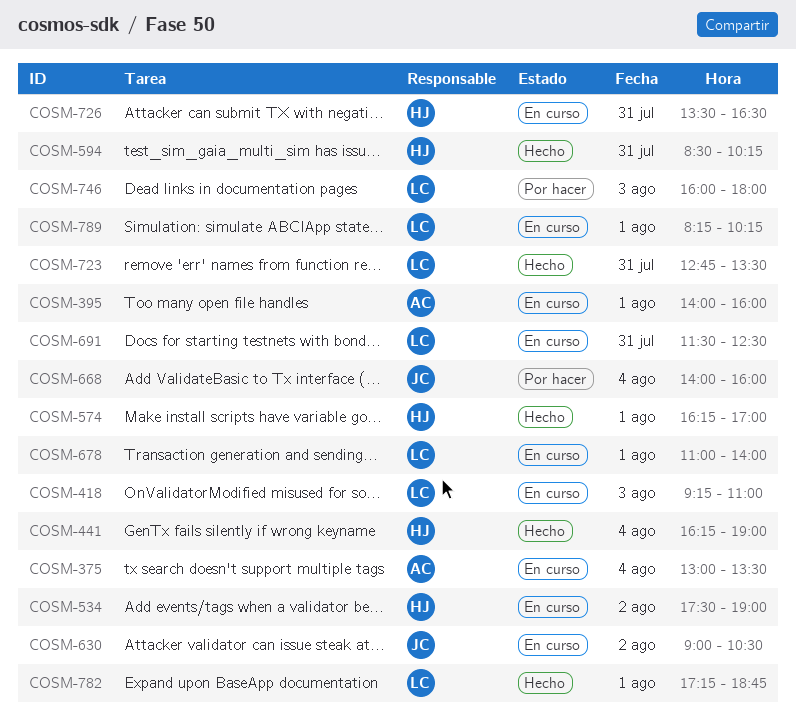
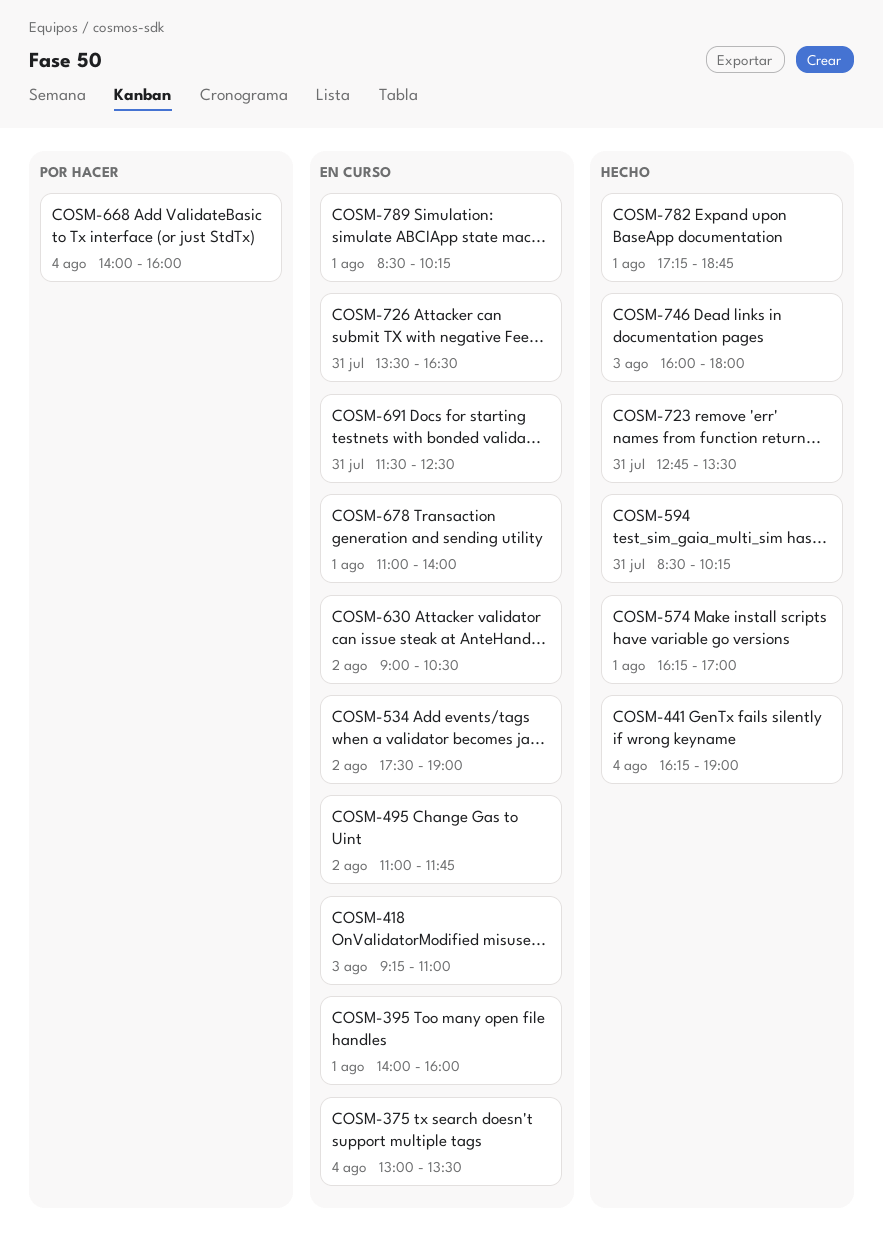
COSM-495: none -> present
COSM-746, status: Por hacer -> Hecho
COSM-789, begins: 08:15 -> 08:30

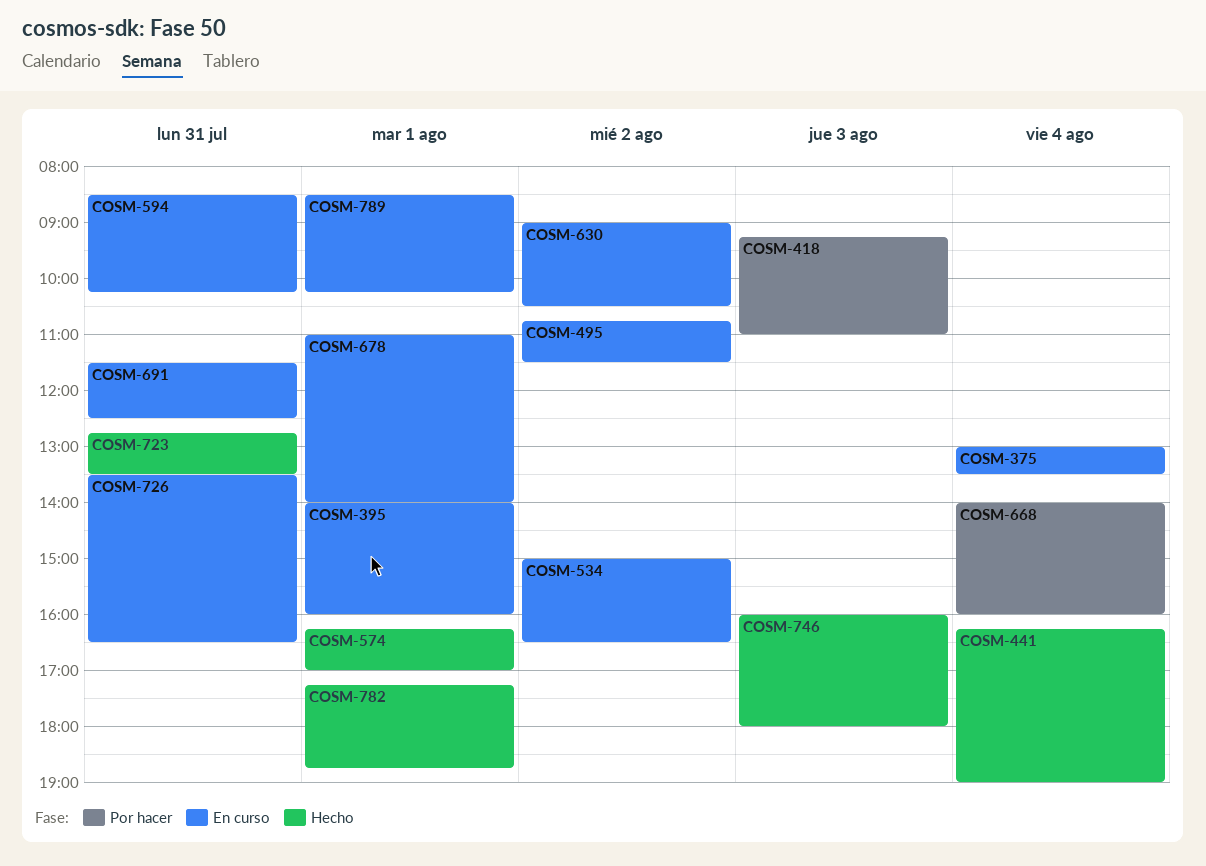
COSM-418, status: En curso -> Por hacer
COSM-495, begins: 11:00 -> 10:45
COSM-495, ends: 11:45 -> 11:30
COSM-534, begins: 17:30 -> 15:00
COSM-534, ends: 19:00 -> 16:30
COSM-594, status: Hecho -> En curso

